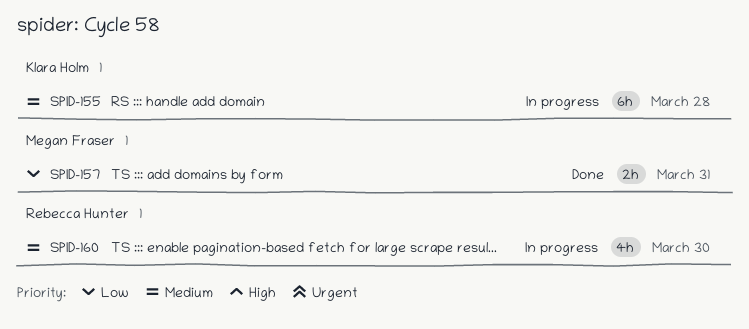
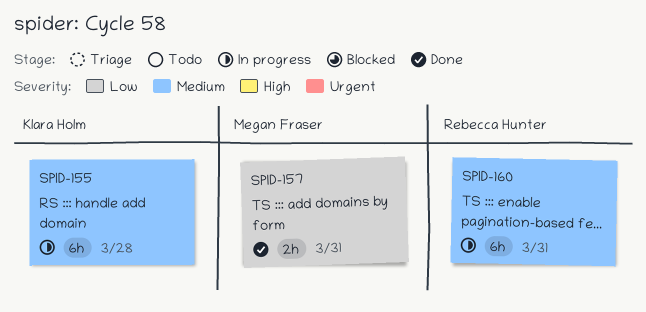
SPID-160, estimate: 4h -> 6h
SPID-160, due: Mar 30 -> Mar 31

